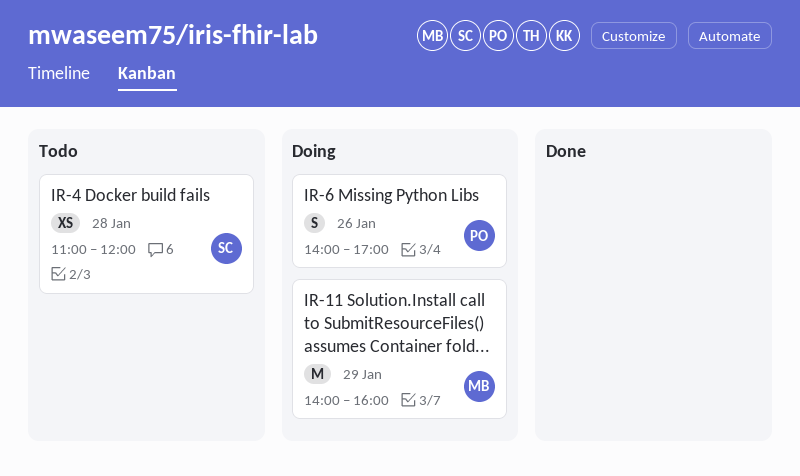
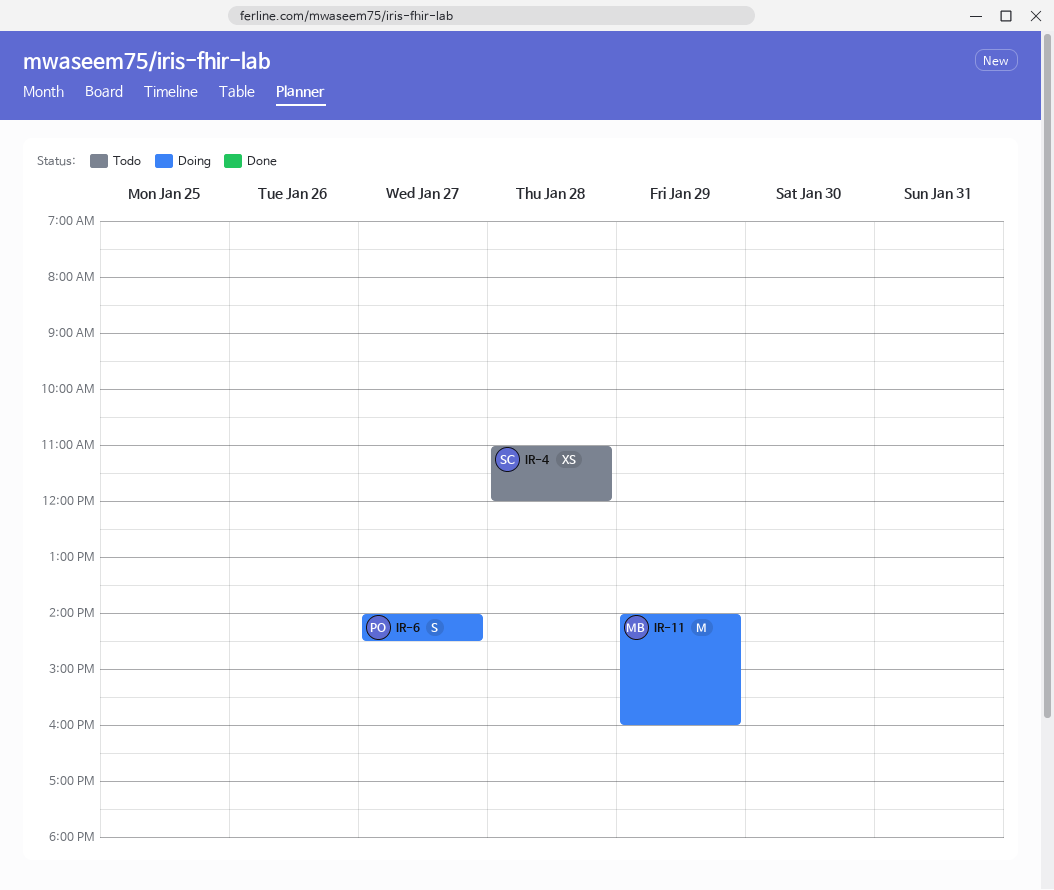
IR-6, day: Jan 26 -> Jan 27
IR-6, ends: 17:00 -> 14:30

